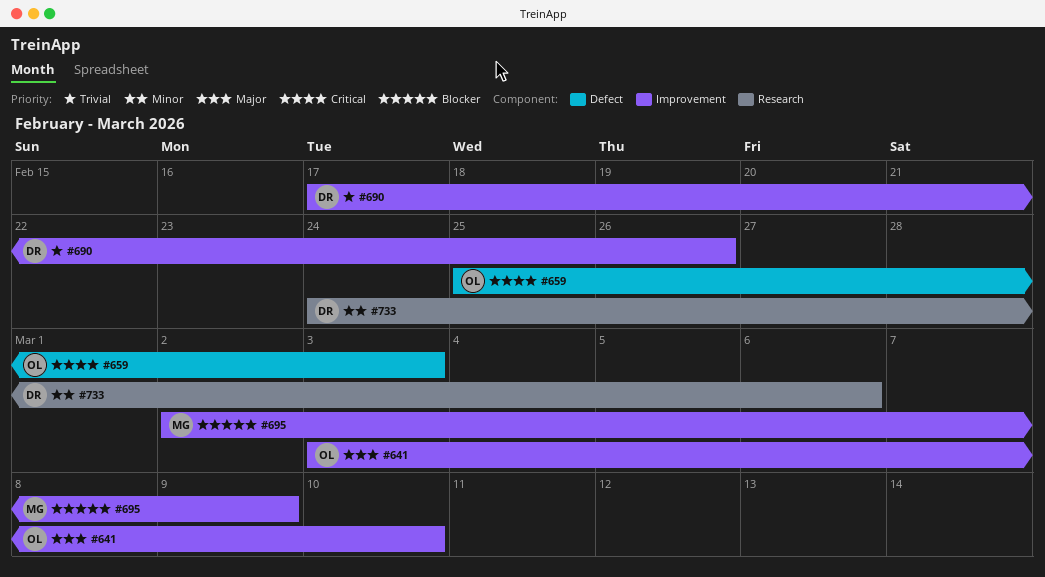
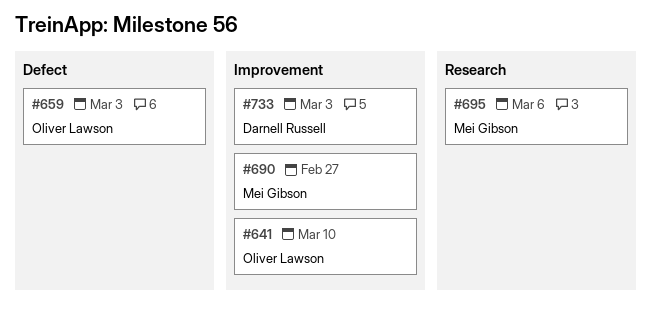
#690, owner: Darnell Russell -> Mei Gibson
#690, due: Feb 26 -> Feb 27
#695, label: Improvement -> Research
#695, due: Mar 9 -> Mar 6
#733, label: Research -> Improvement
#733, due: Mar 6 -> Mar 3

